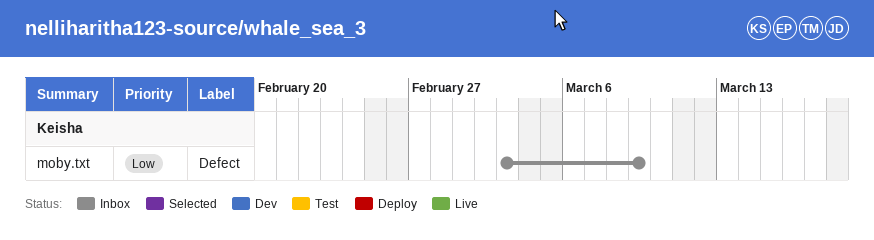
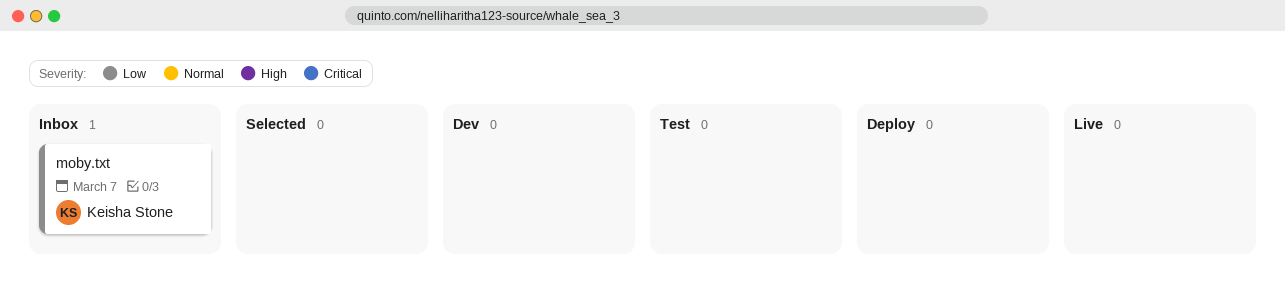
moby.txt, due: Mar 9 -> Mar 7

